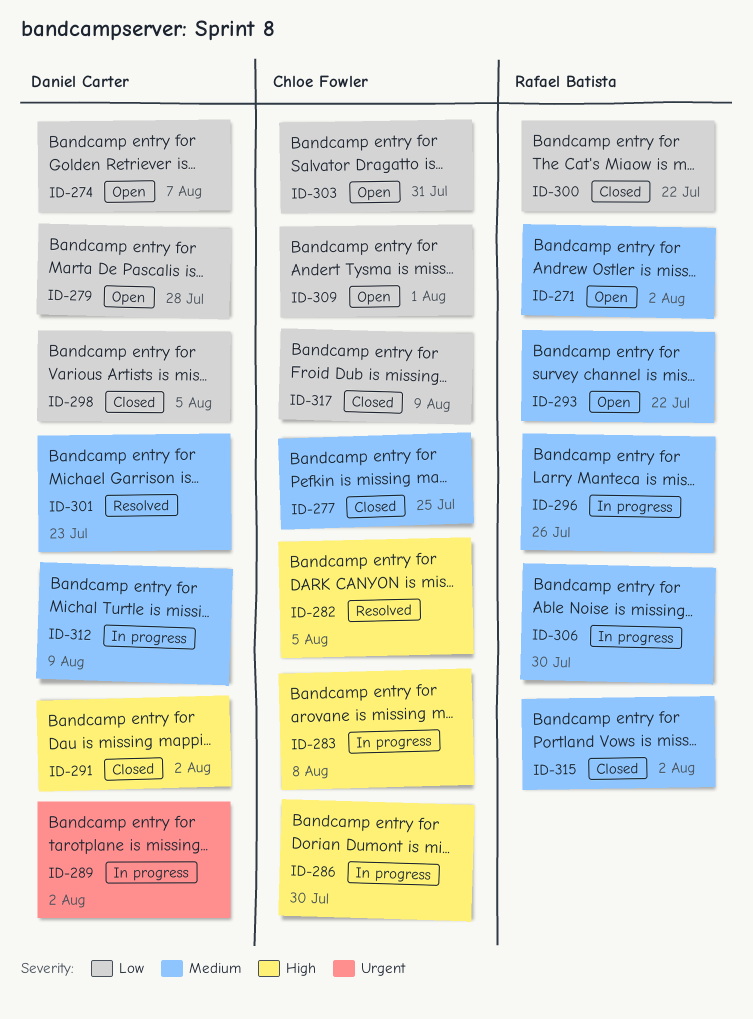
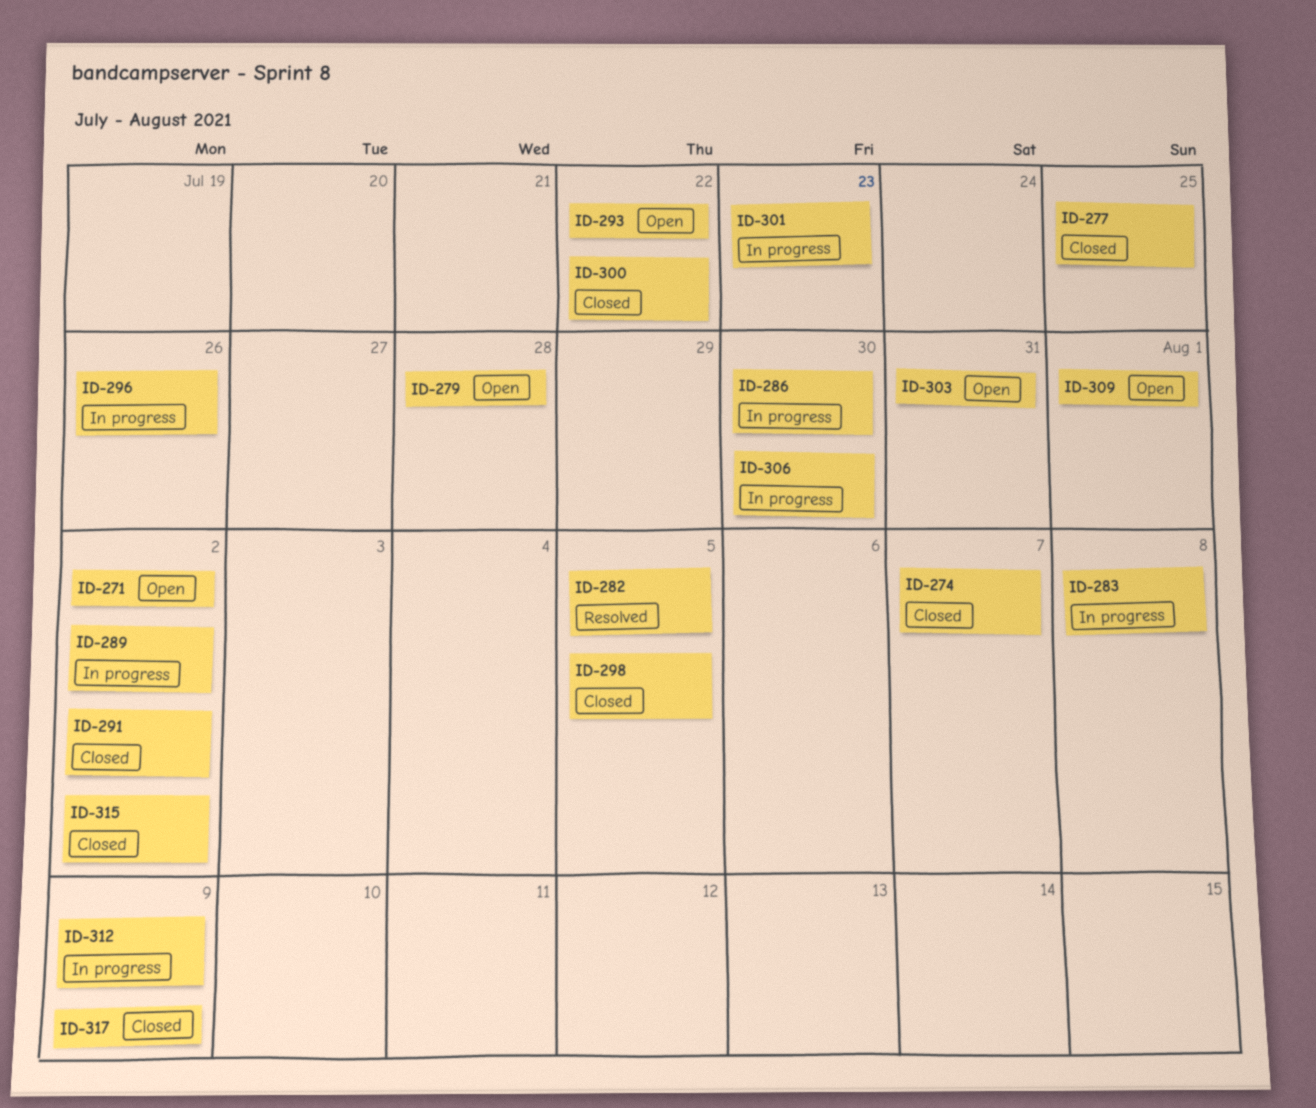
ID-274, status: Open -> Closed
ID-301, status: Resolved -> In progress

